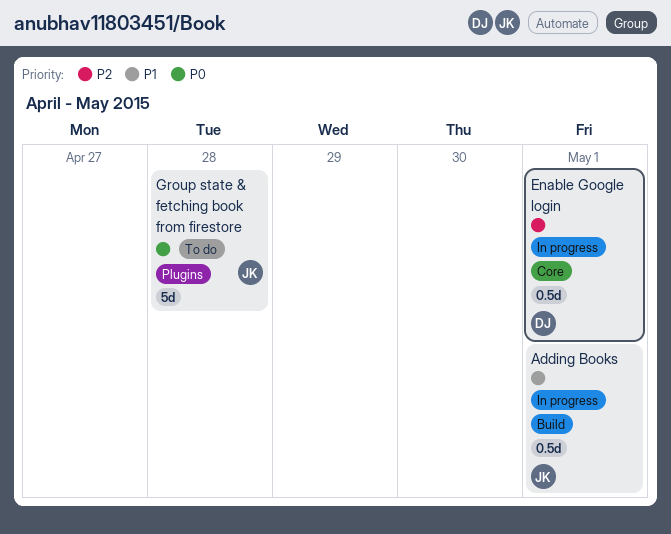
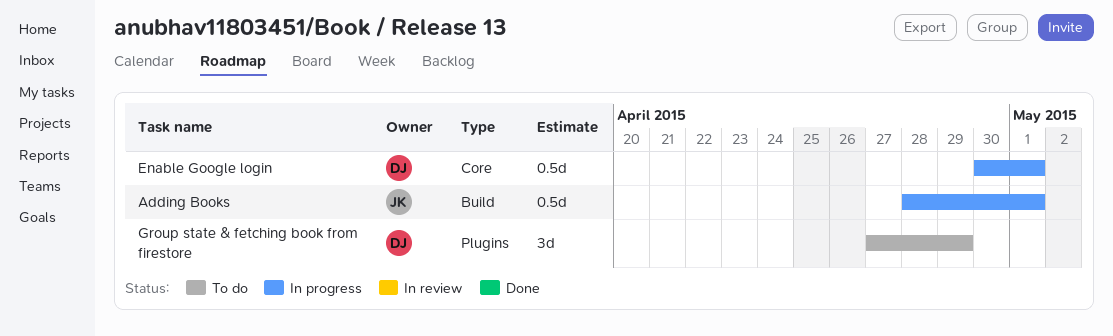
Group state & fetching book from firestore, owner: JK -> DJ
Group state & fetching book from firestore, estimate: 5d -> 3d
Group state & fetching book from firestore, due: Apr 28 -> Apr 29

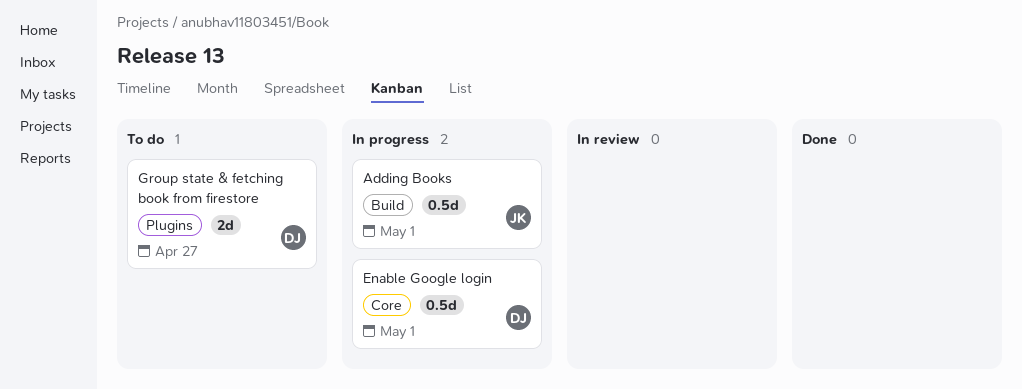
Group state & fetching book from firestore, estimate: 3d -> 2d
Group state & fetching book from firestore, due: Apr 29 -> Apr 27

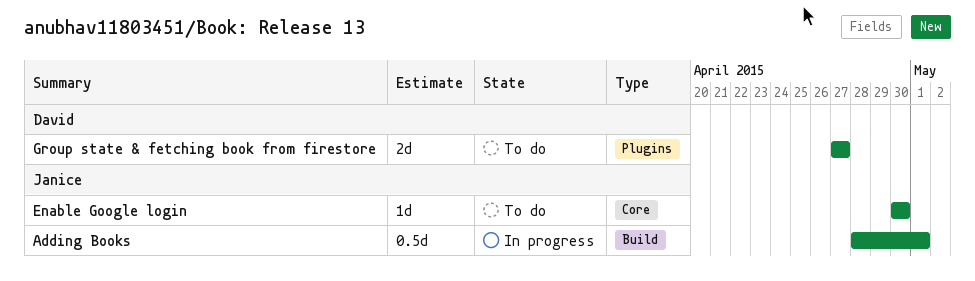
Enable Google login, status: In progress -> To do
Enable Google login, owner: David -> Janice
Enable Google login, estimate: 0.5d -> 1d
Enable Google login, due: May 1 -> Apr 30

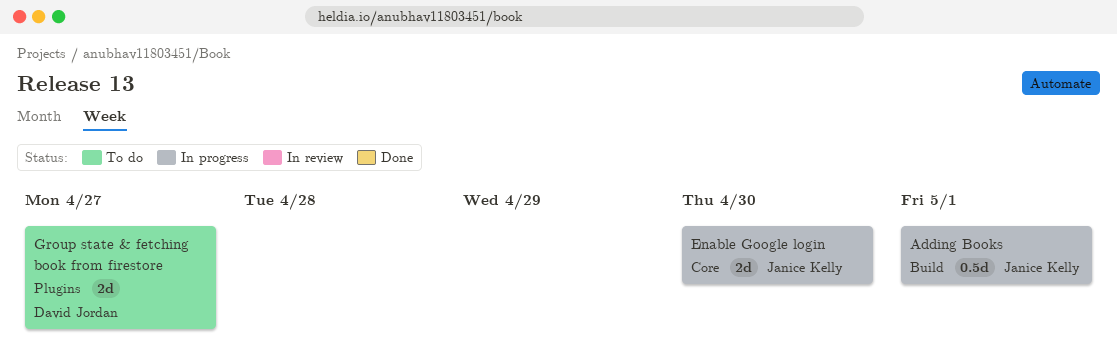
Enable Google login, status: To do -> In progress
Enable Google login, estimate: 1d -> 2d

